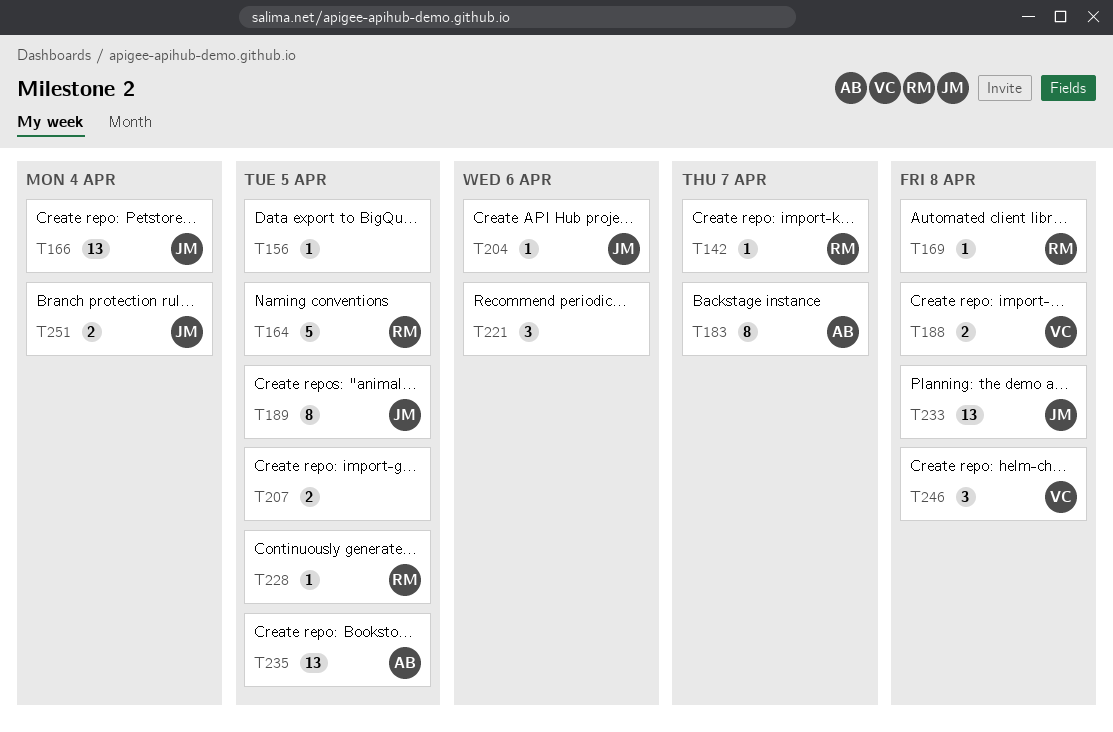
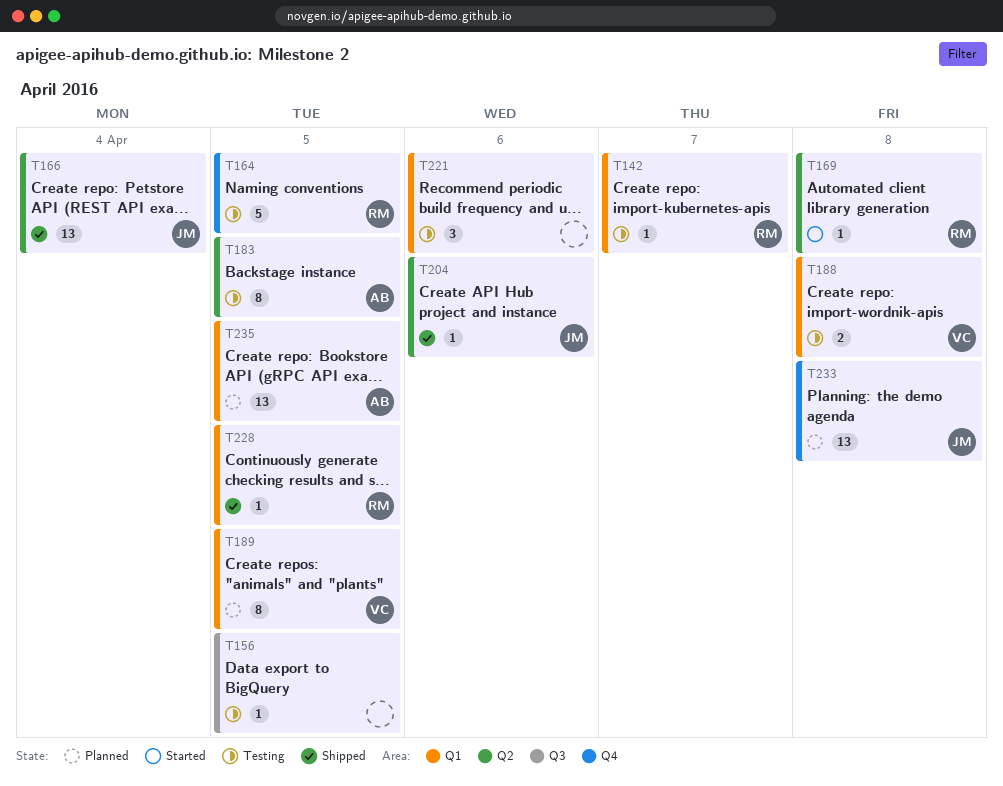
T183, due: Apr 7 -> Apr 5
T189, owner: JM -> VC
T207: present -> none
T246: present -> none
T251: present -> none

